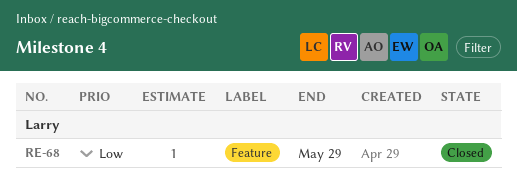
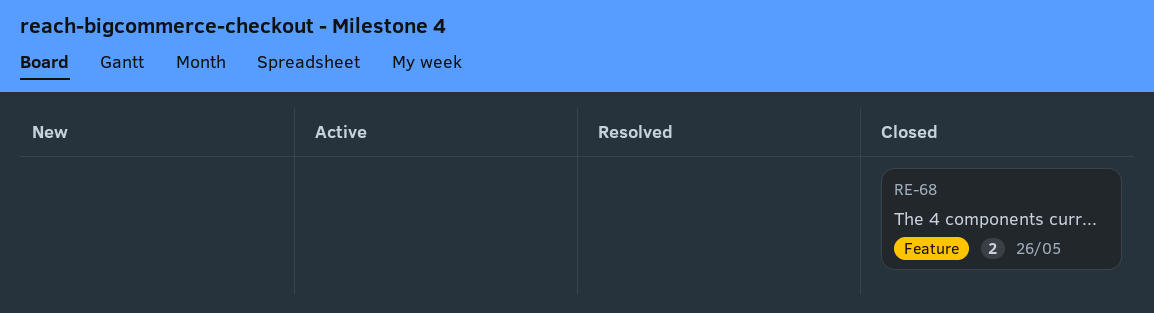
RE-68, estimate: 1 -> 2
RE-68, due: May 29 -> May 26

